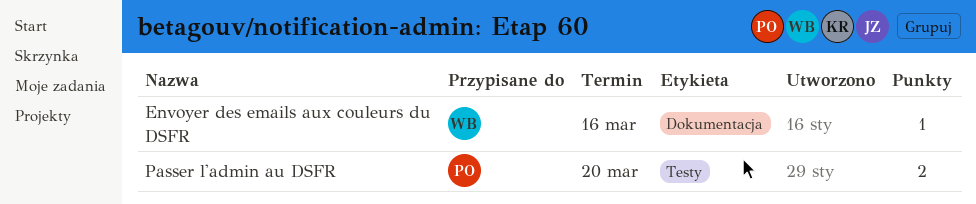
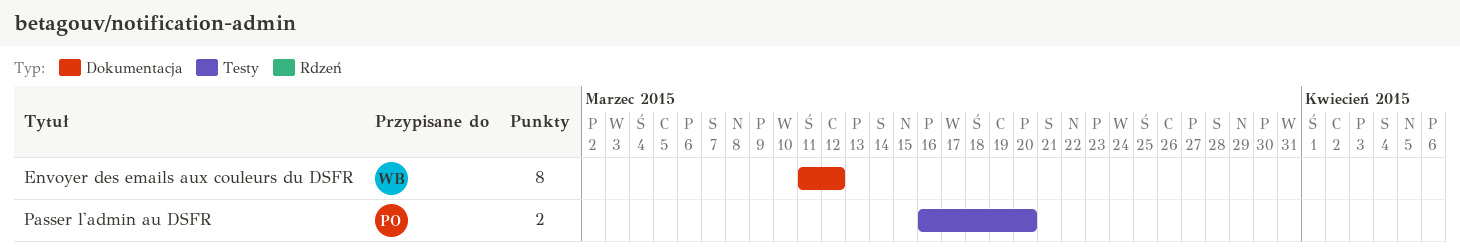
Envoyer des emails aux couleurs du DSFR, estimate: 1 -> 8
Envoyer des emails aux couleurs du DSFR, due: Mar 16 -> Mar 12

